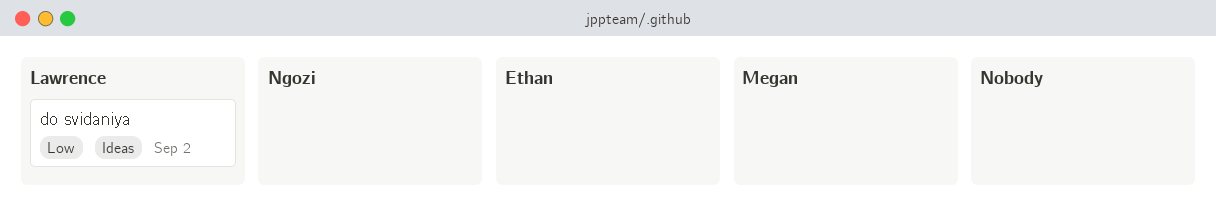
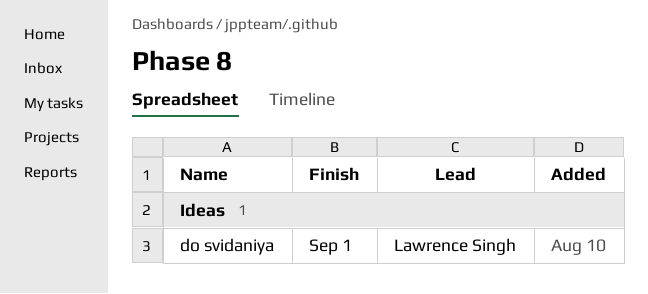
do svidaniya, due: Sep 2 -> Sep 1

